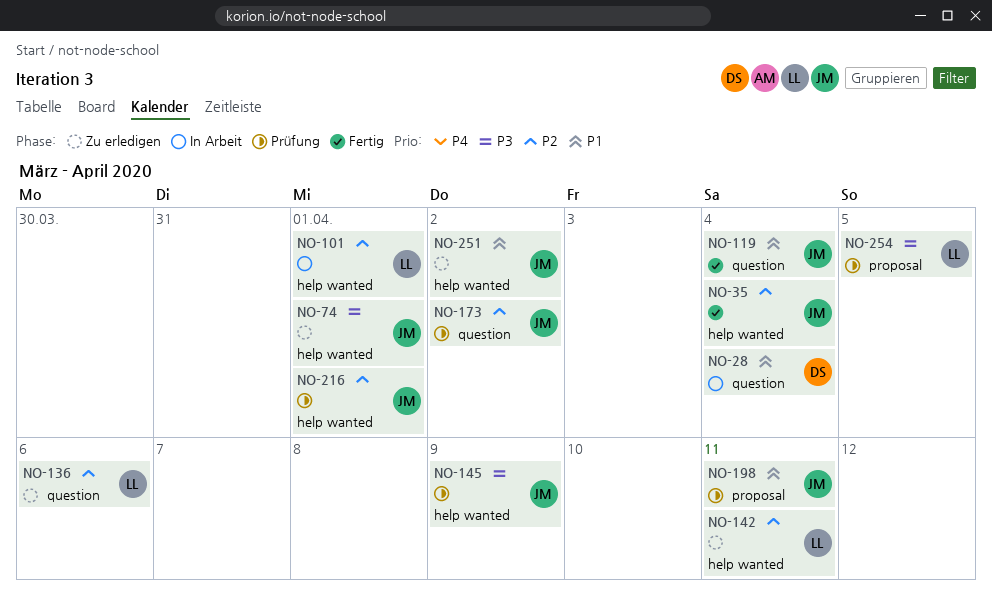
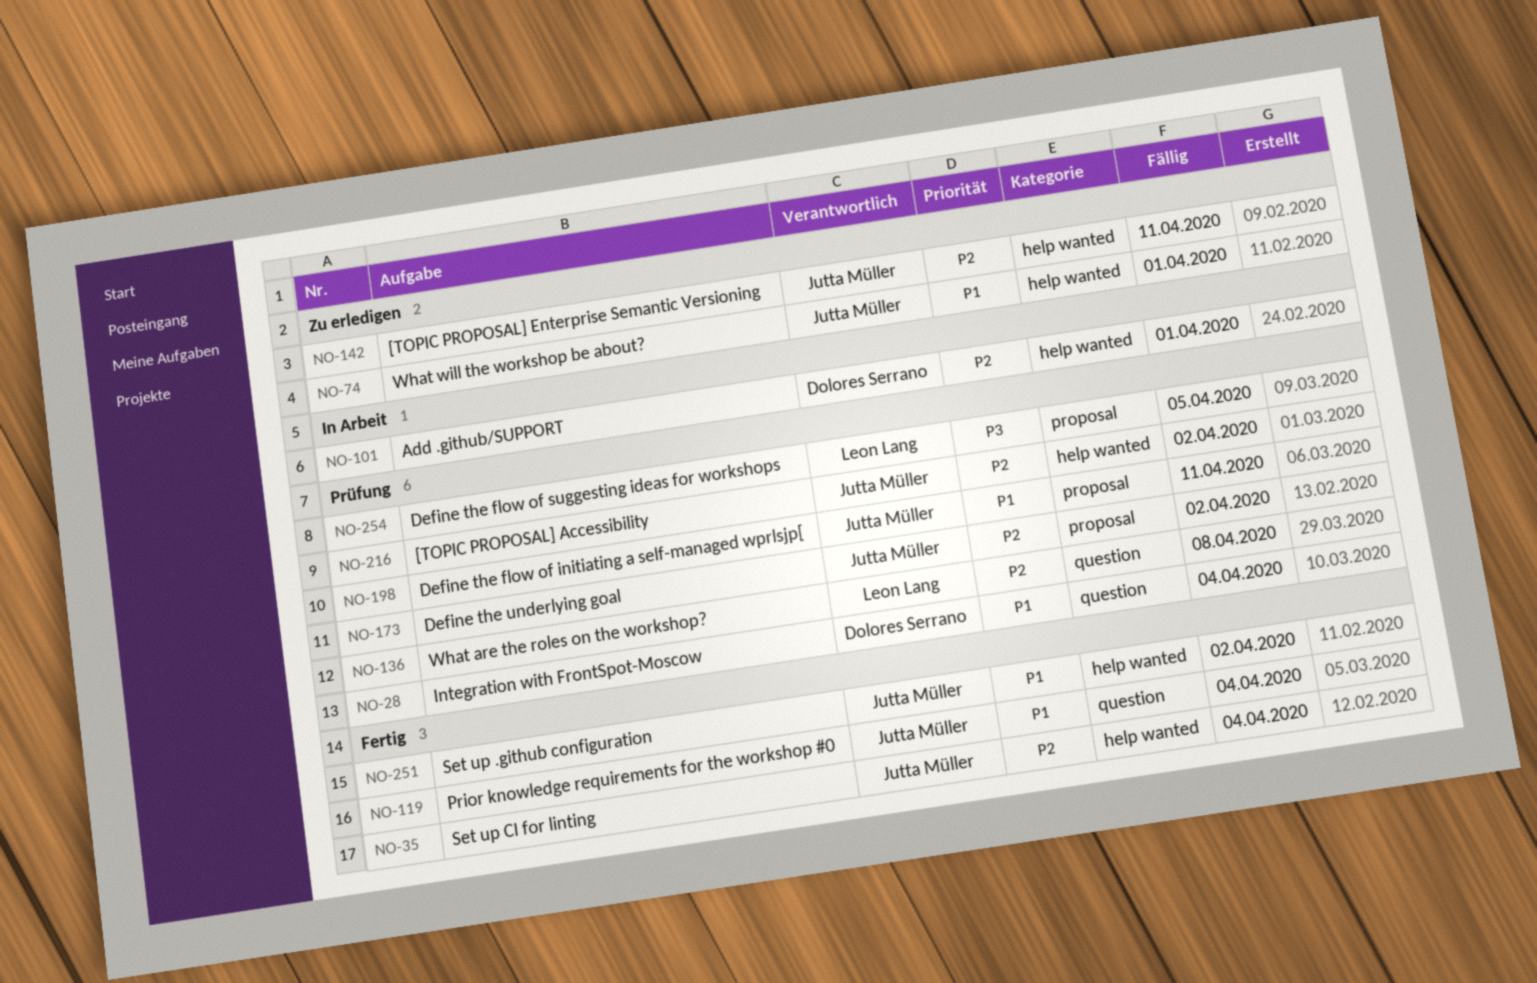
NO-28, status: In Arbeit -> Prüfung
NO-74, priority: P3 -> P1
NO-101, owner: Leon Lang -> Dolores Serrano
NO-136, status: Zu erledigen -> Prüfung
NO-136, due: Apr 6 -> Apr 8
NO-142, owner: Leon Lang -> Jutta Müller
NO-145: present -> none
NO-173, label: question -> proposal
NO-216, due: Apr 1 -> Apr 2
NO-251, status: Zu erledigen -> Fertig

